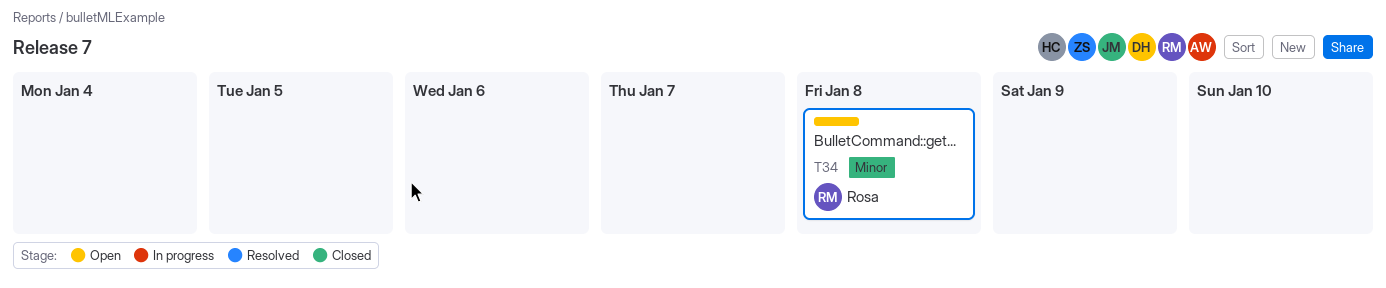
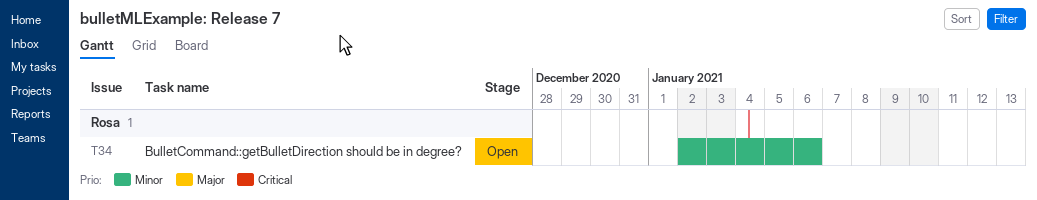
T34, due: Jan 8 -> Jan 6

